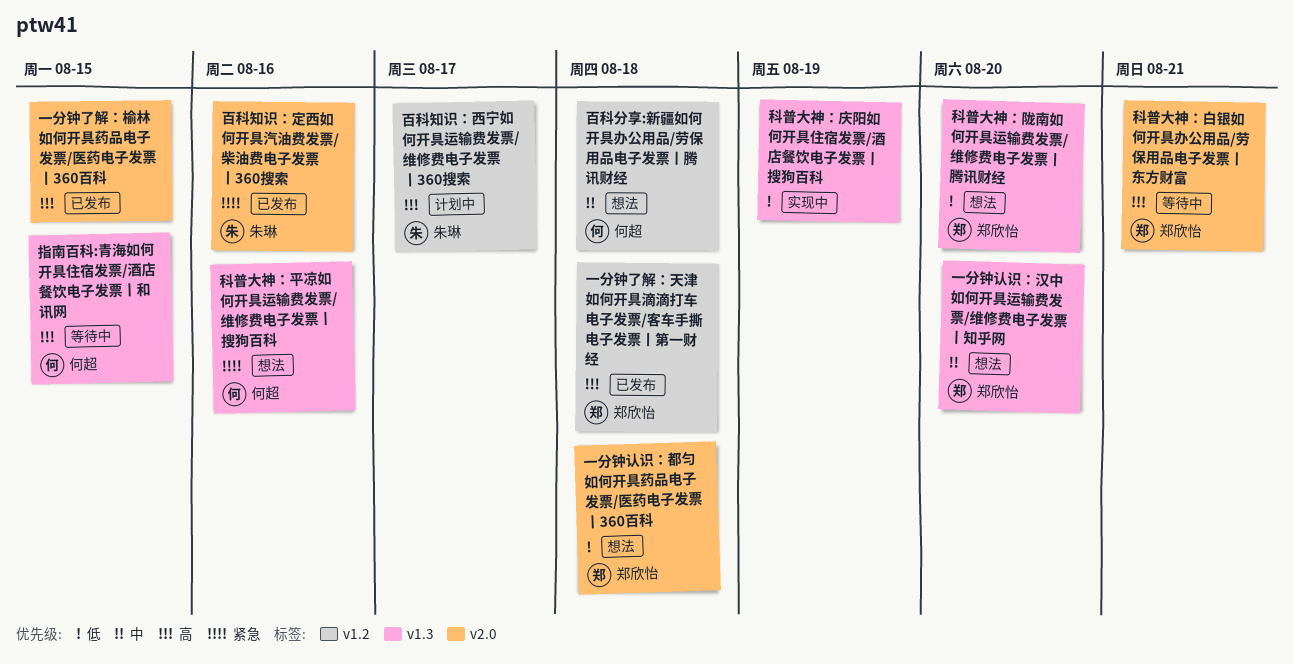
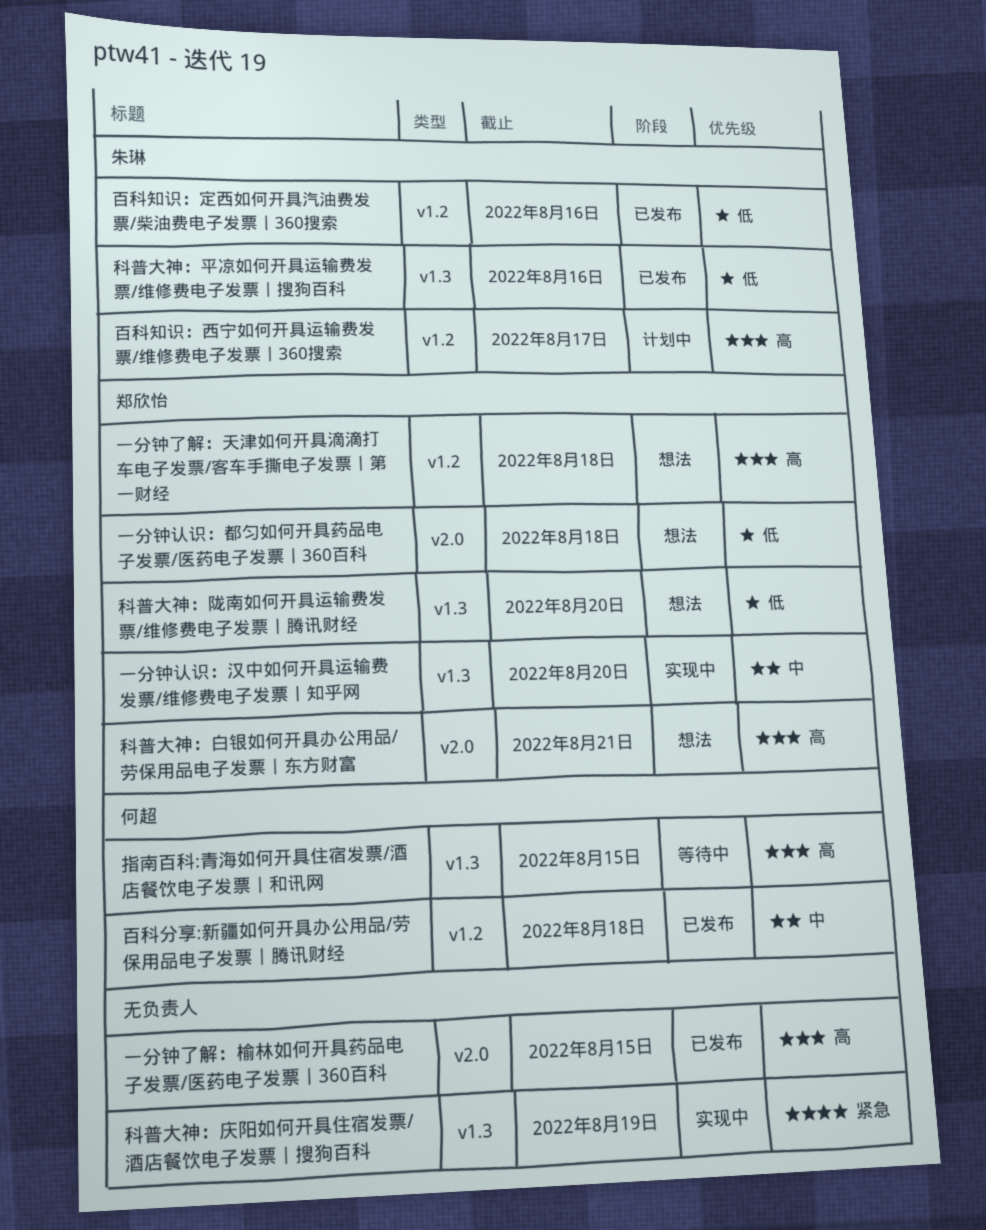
一分钟了解：天津如何开具滴滴打车电子发票/客车手撕电子发票丨第一财经, status: 已发布 -> 想法
一分钟认识：汉中如何开具运输费发票/维修费电子发票丨知乎网, status: 想法 -> 实现中
百科分享:新疆如何开具办公用品/劳保用品电子发票丨腾讯财经, status: 想法 -> 已发布
百科知识：定西如何开具汽油费发票/柴油费电子发票丨360搜索, priority: 紧急 -> 低
百科知识：定西如何开具汽油费发票/柴油费电子发票丨360搜索, label: v2.0 -> v1.2
科普大神：平凉如何开具运输费发票/维修费电子发票丨搜狗百科, status: 想法 -> 已发布
科普大神：平凉如何开具运输费发票/维修费电子发票丨搜狗百科, owner: 何超 -> 朱琳
科普大神：平凉如何开具运输费发票/维修费电子发票丨搜狗百科, priority: 紧急 -> 低
科普大神：庆阳如何开具住宿发票/酒店餐饮电子发票丨搜狗百科, priority: 低 -> 紧急
科普大神：白银如何开具办公用品/劳保用品电子发票丨东方财富, status: 等待中 -> 想法

